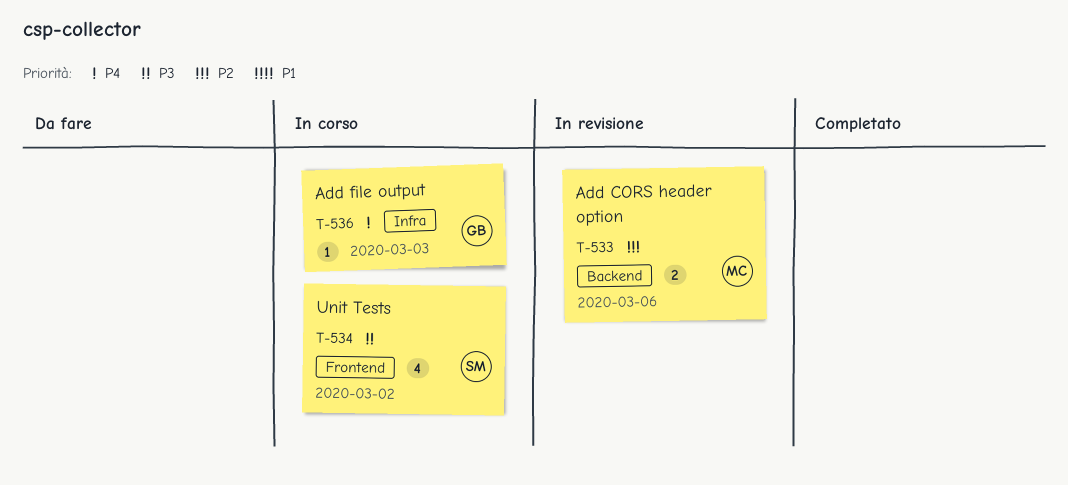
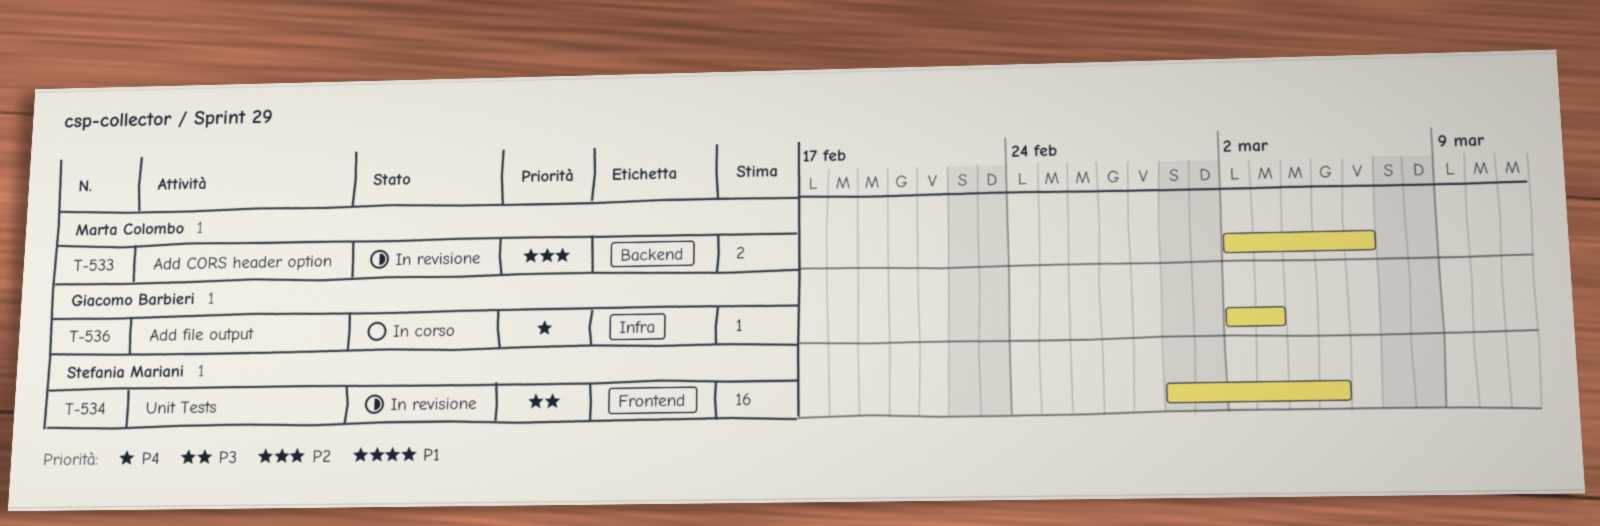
T-534, status: In corso -> In revisione
T-534, estimate: 4 -> 16
T-534, due: Mar 2 -> Mar 5

